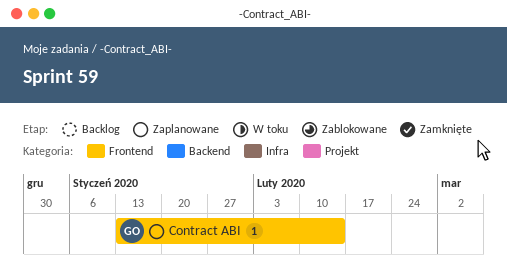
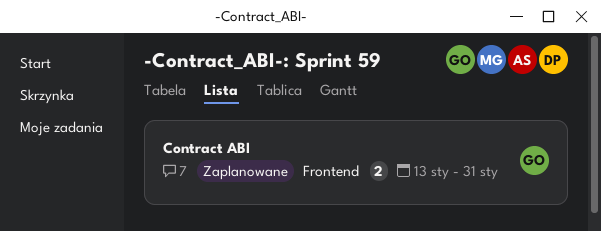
Contract ABI, estimate: 1 -> 2
Contract ABI, due: Feb 14 -> Jan 31

